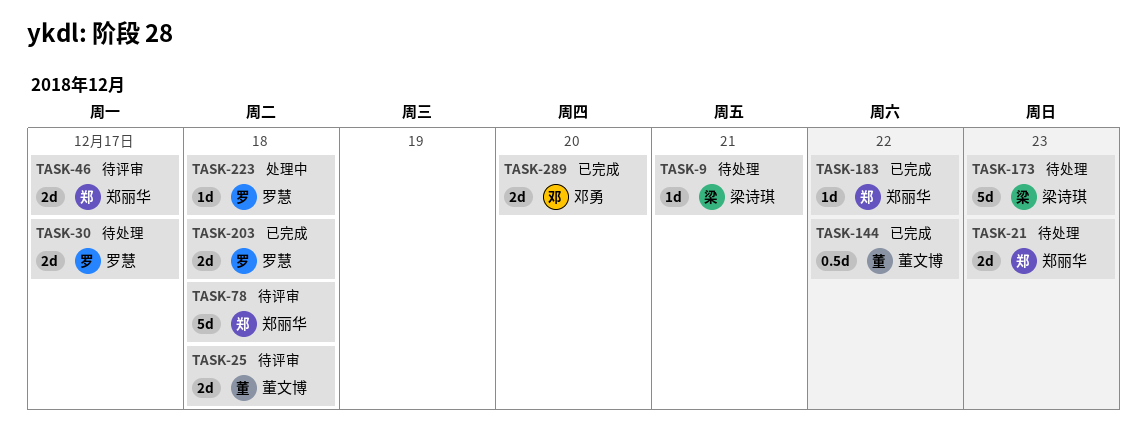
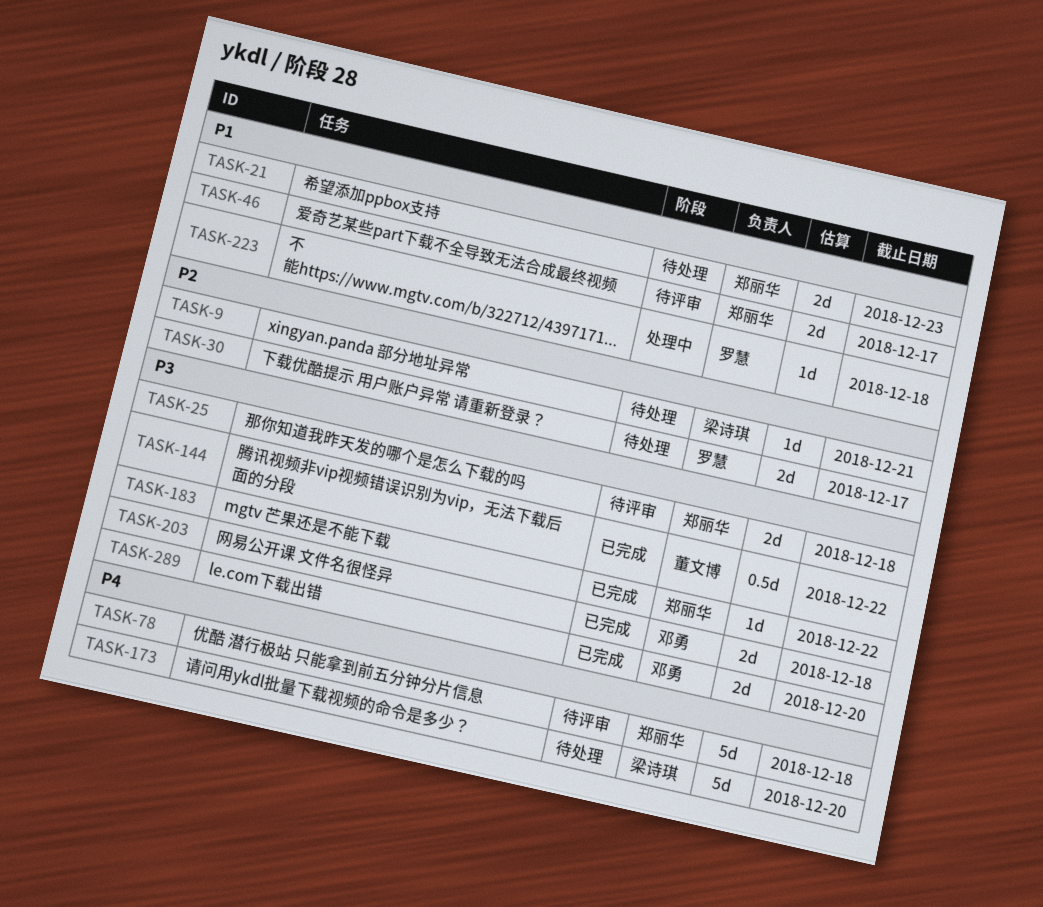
TASK-25, owner: 董文博 -> 郑丽华
TASK-173, due: Dec 23 -> Dec 20
TASK-203, owner: 罗慧 -> 邓勇

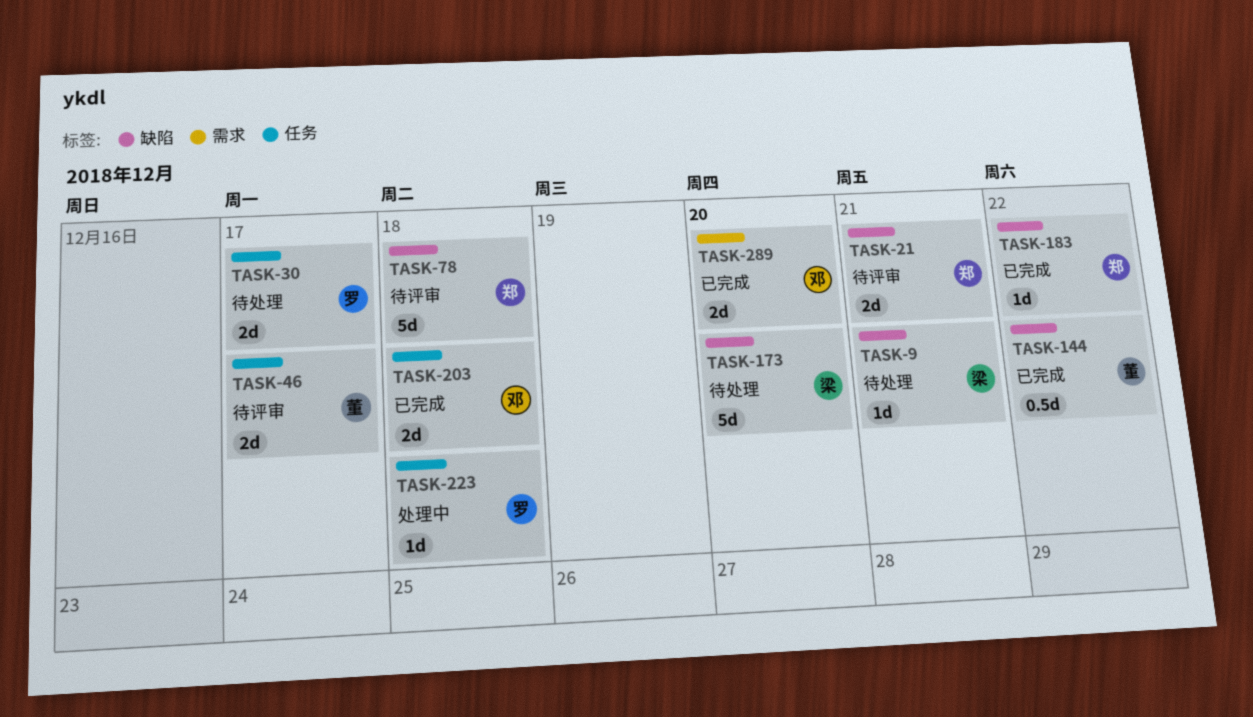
TASK-21, status: 待处理 -> 待评审
TASK-21, due: Dec 23 -> Dec 21
TASK-25: present -> none
TASK-46, owner: 郑丽华 -> 董文博

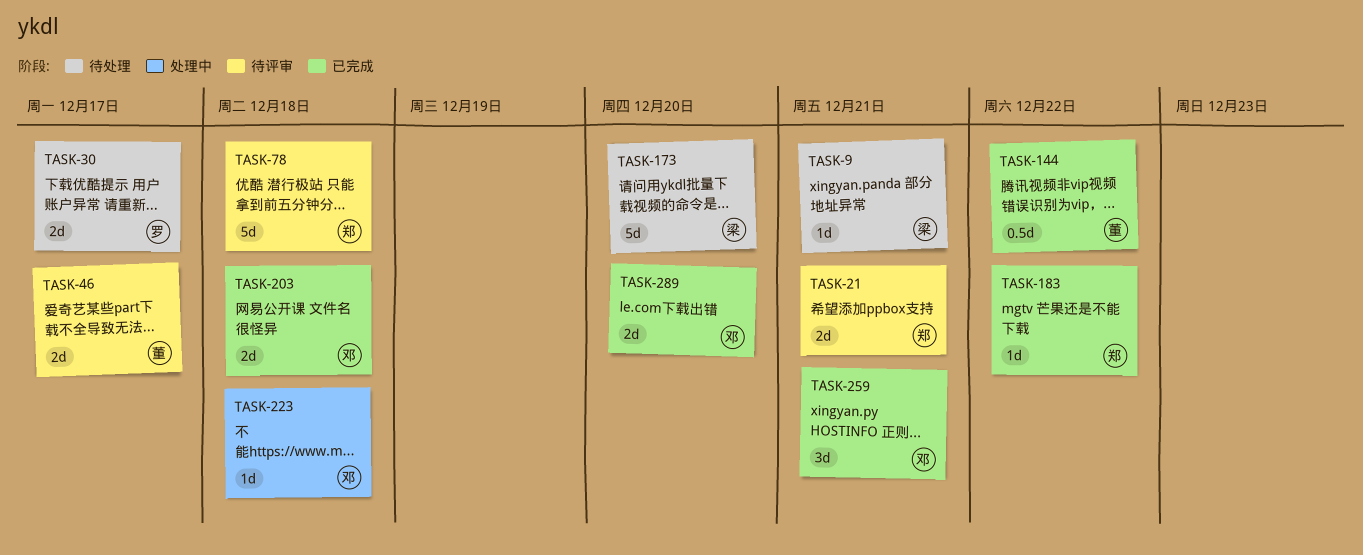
TASK-223, owner: 罗 -> 邓
TASK-259: none -> present

